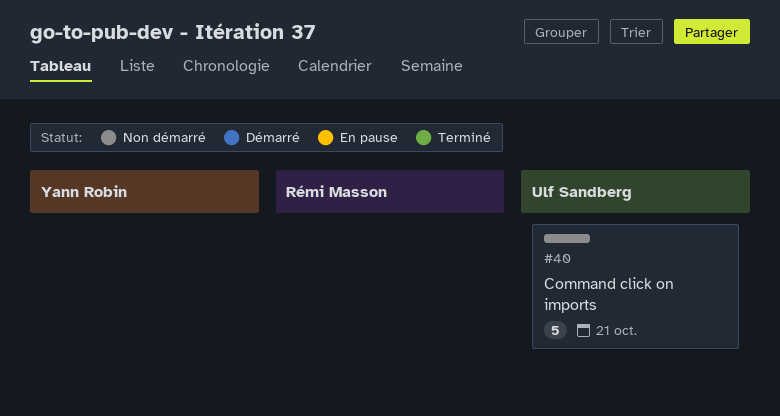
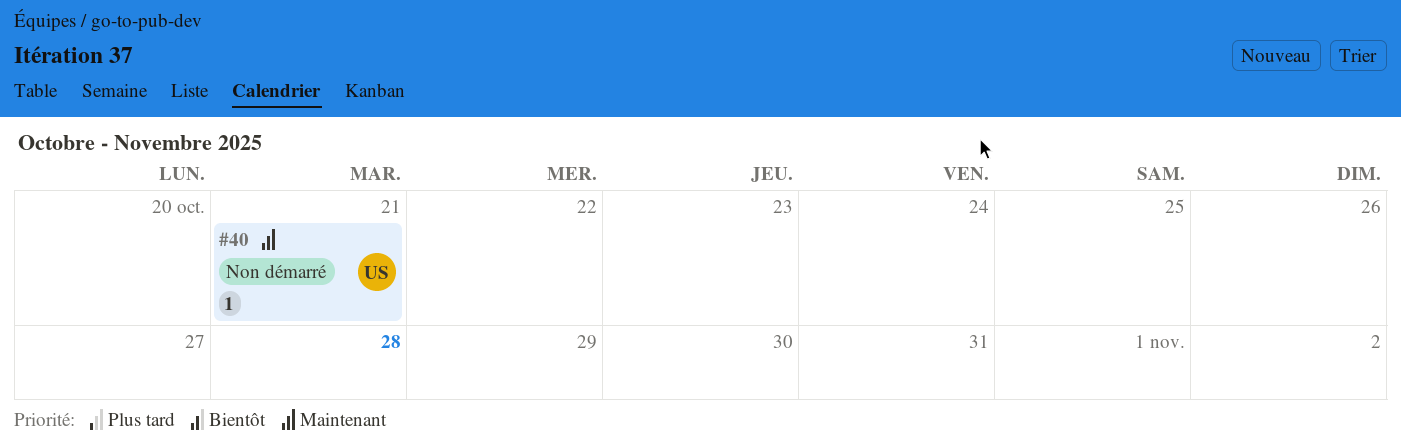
#40, estimate: 5 -> 1

